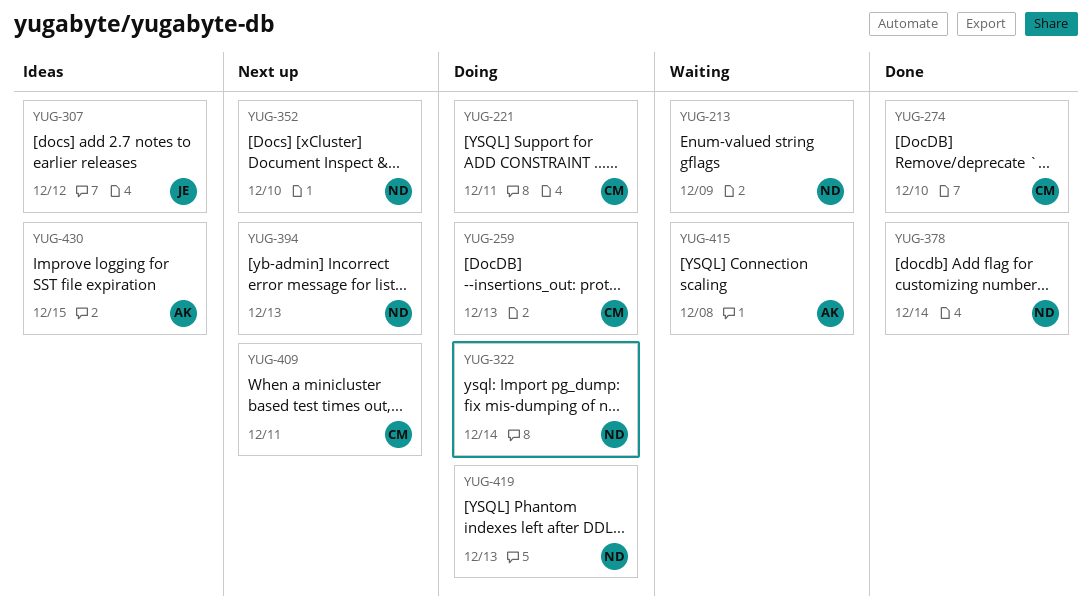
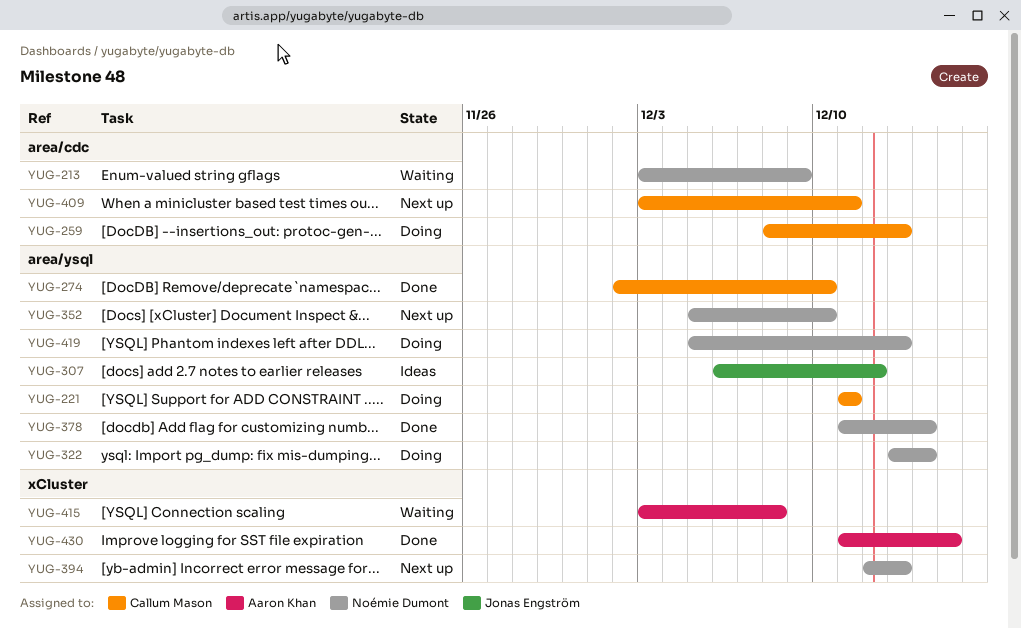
YUG-430, status: Ideas -> Done

